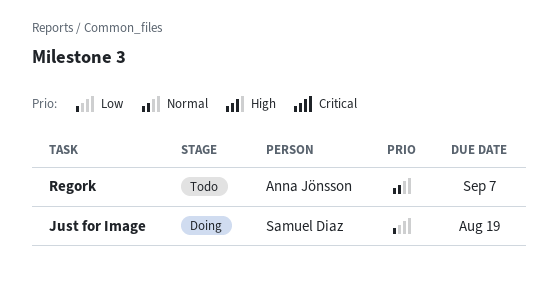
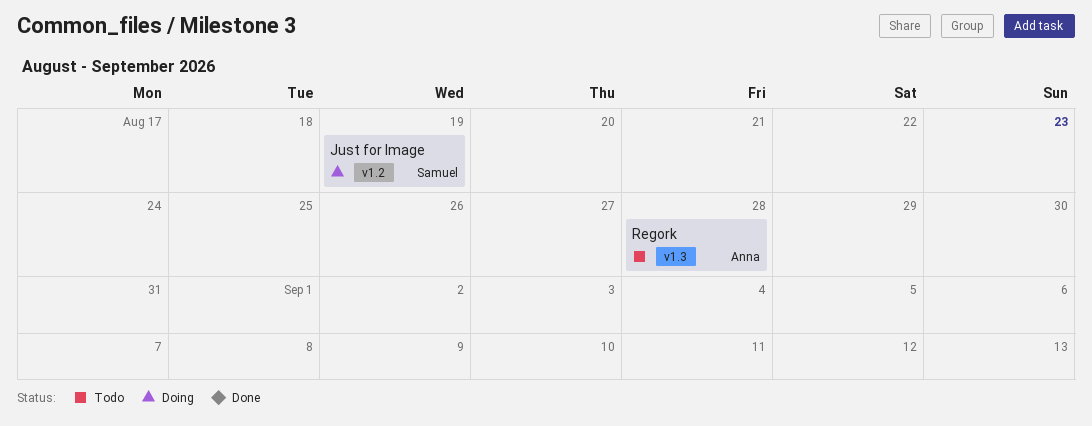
Regork, due: Sep 7 -> Aug 28

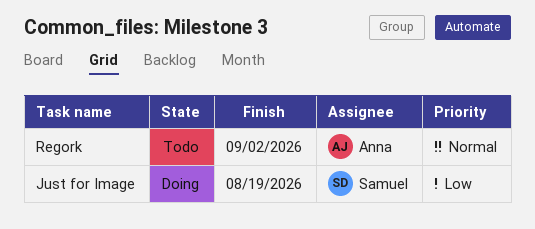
Regork, due: Aug 28 -> Sep 2

